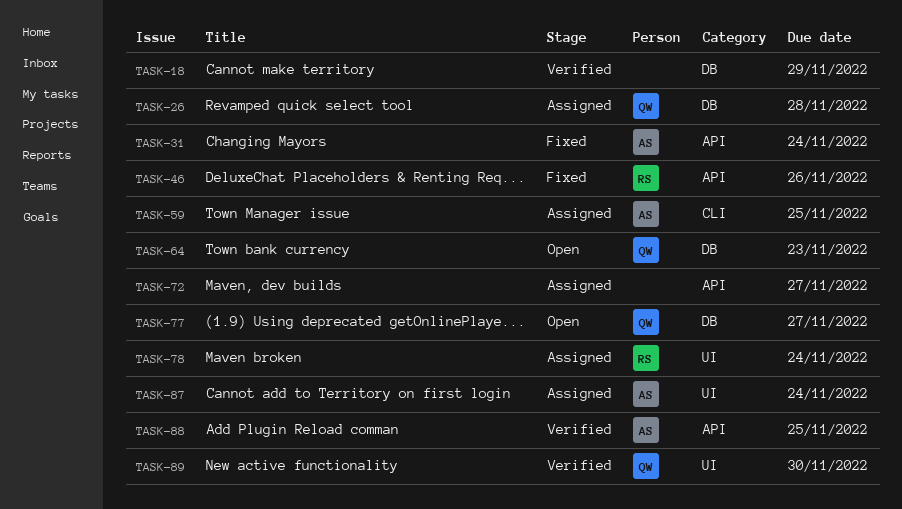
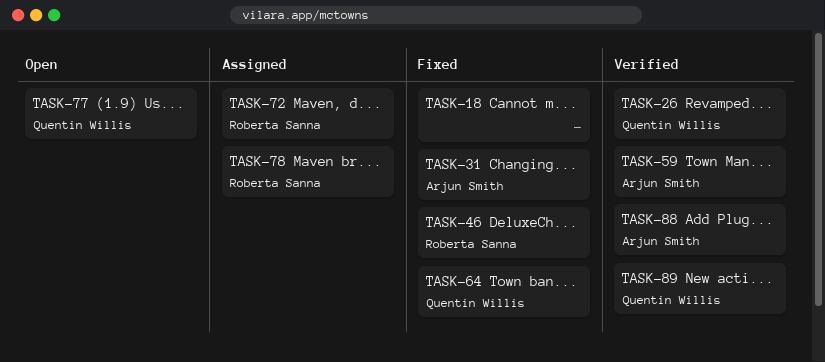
TASK-18, status: Verified -> Fixed
TASK-26, status: Assigned -> Verified
TASK-59, status: Assigned -> Verified
TASK-64, status: Open -> Fixed
TASK-72, owner: none -> Roberta Sanna
TASK-87: present -> none

